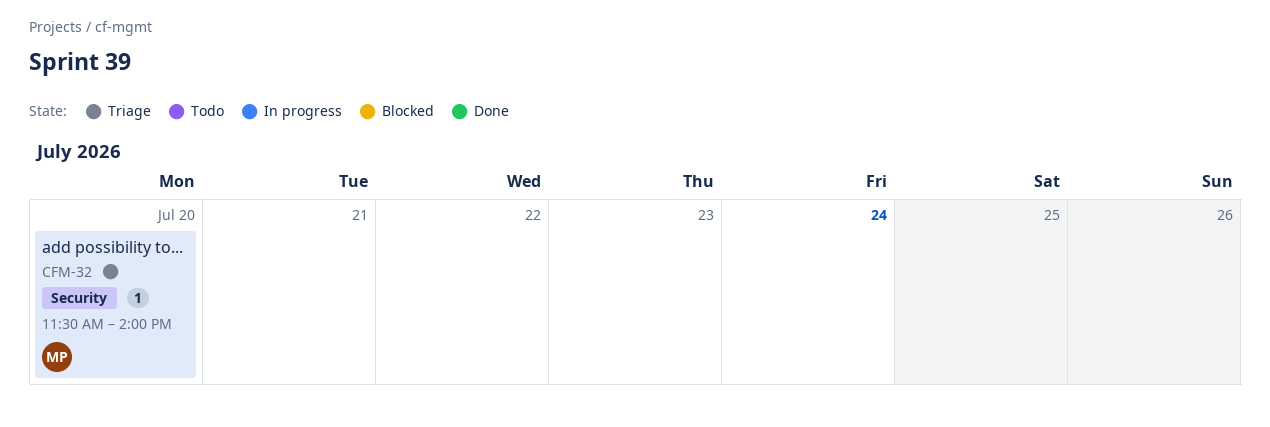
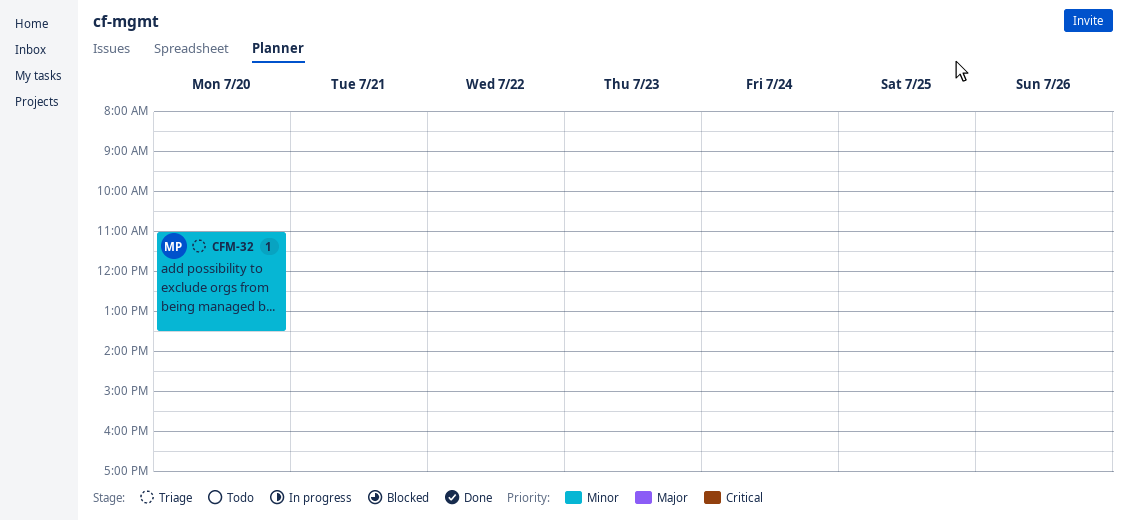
CFM-32, begins: 11:30 -> 11:00
CFM-32, ends: 14:00 -> 13:30

